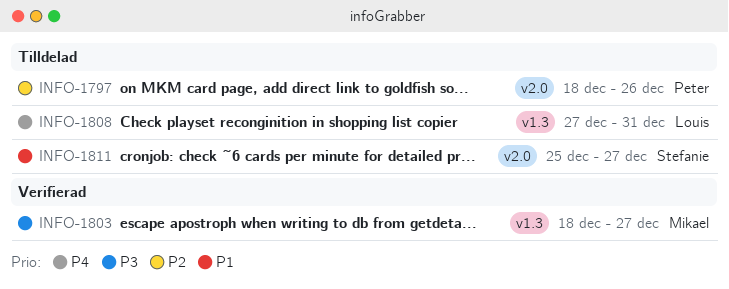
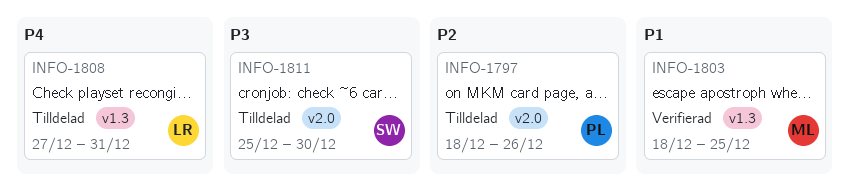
INFO-1803, priority: P3 -> P1
INFO-1803, due: Dec 27 -> Dec 25
INFO-1811, priority: P1 -> P3
INFO-1811, due: Dec 27 -> Dec 30

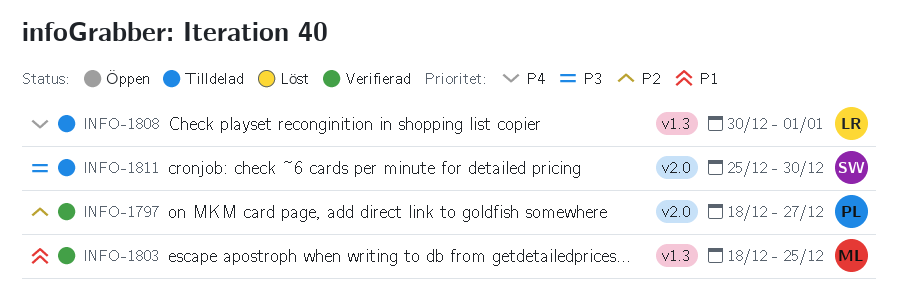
INFO-1797, status: Tilldelad -> Verifierad
INFO-1797, due: Dec 26 -> Dec 27
INFO-1808, start: Dec 27 -> Dec 30
INFO-1808, due: Dec 31 -> Jan 1

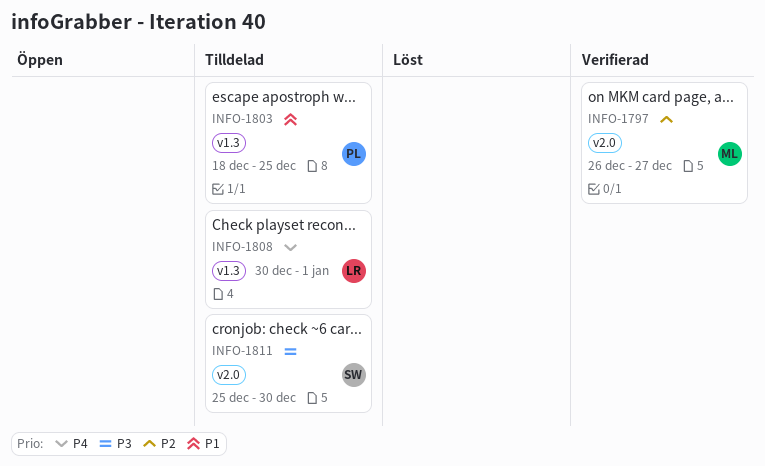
INFO-1797, owner: PL -> ML
INFO-1797, start: Dec 18 -> Dec 26
INFO-1803, status: Verifierad -> Tilldelad
INFO-1803, owner: ML -> PL

